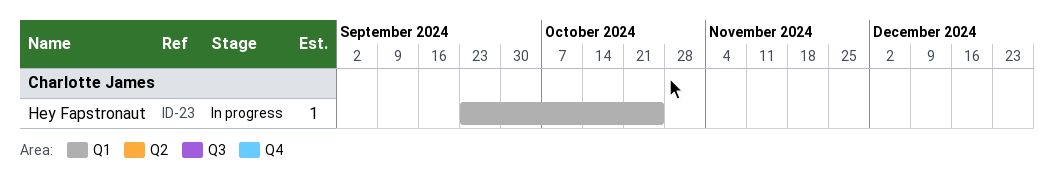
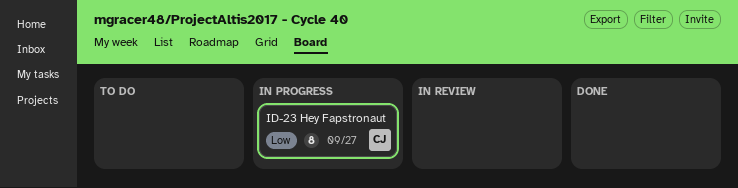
ID-23, estimate: 1 -> 8
ID-23, due: Oct 25 -> Sep 27

